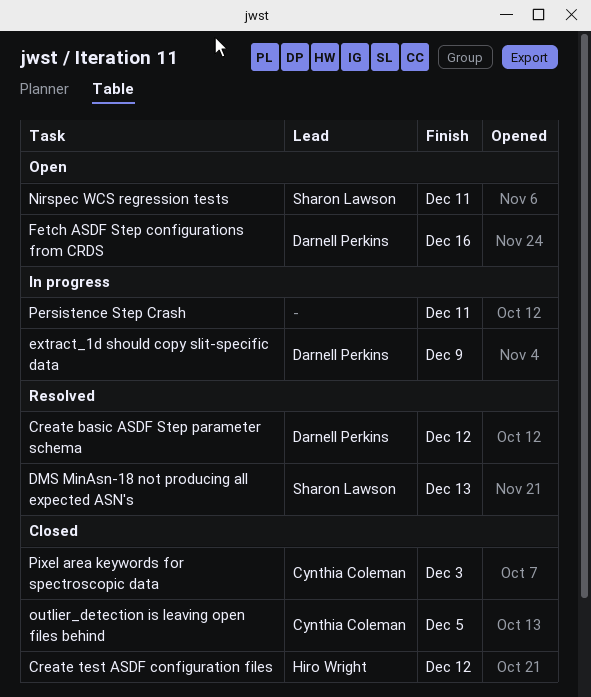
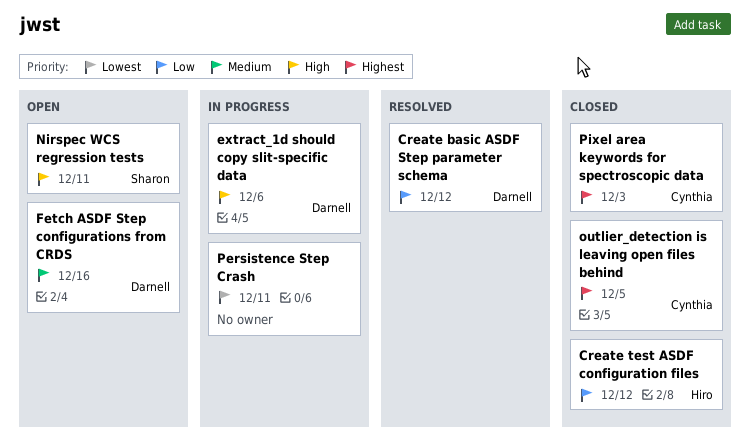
DMS MinAsn-18 not producing all expected ASN's: present -> none
extract_1d should copy slit-specific data, due: Dec 9 -> Dec 6

